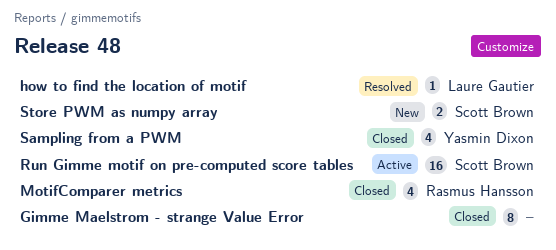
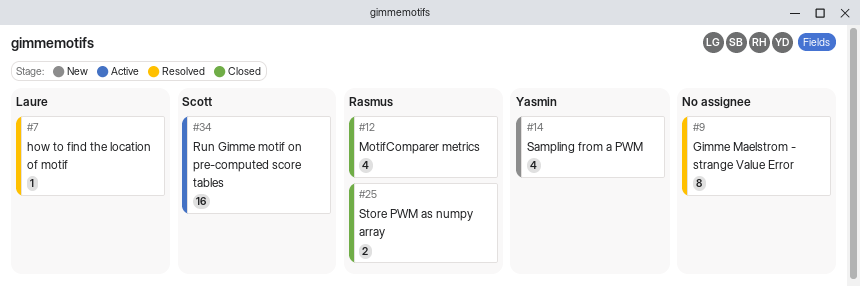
Gimme Maelstrom - strange Value Error, status: Closed -> Resolved
Sampling from a PWM, status: Closed -> New
Store PWM as numpy array, status: New -> Closed
Store PWM as numpy array, owner: Scott Brown -> Rasmus Hansson

